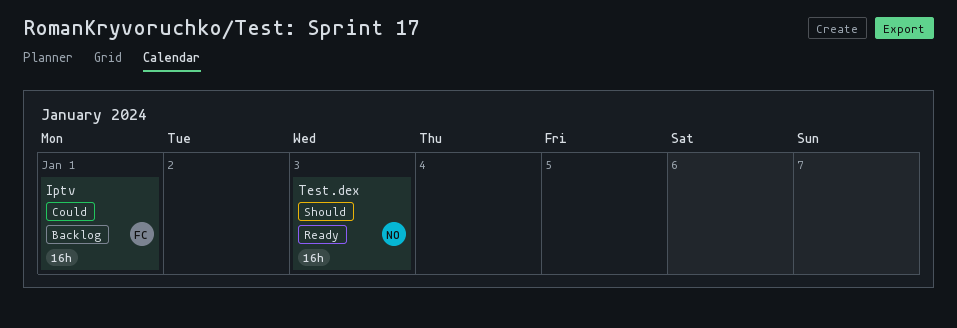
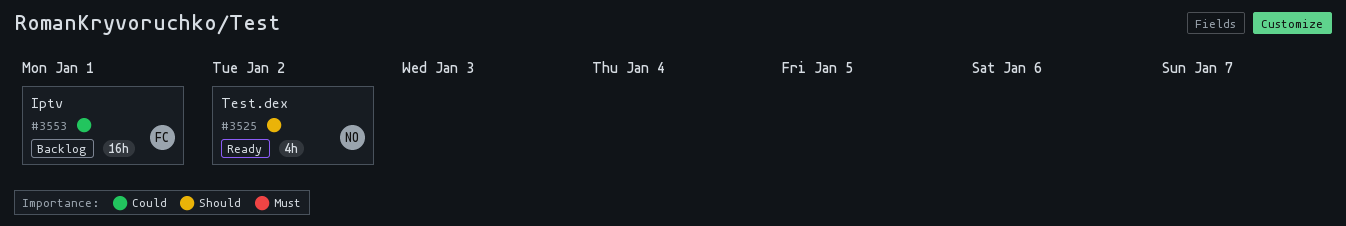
Test.dex, estimate: 16h -> 4h
Test.dex, due: Jan 3 -> Jan 2

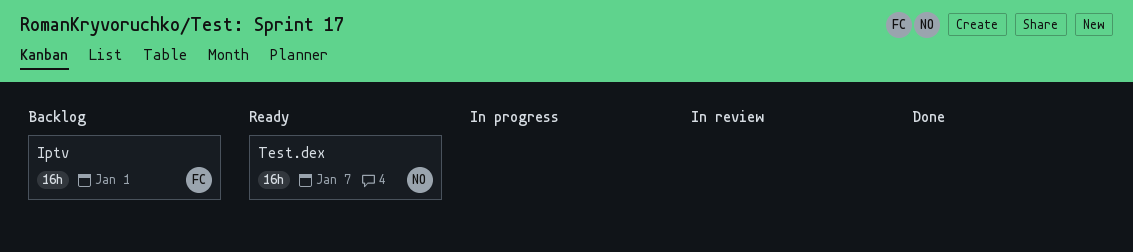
Test.dex, estimate: 4h -> 16h
Test.dex, due: Jan 2 -> Jan 7

